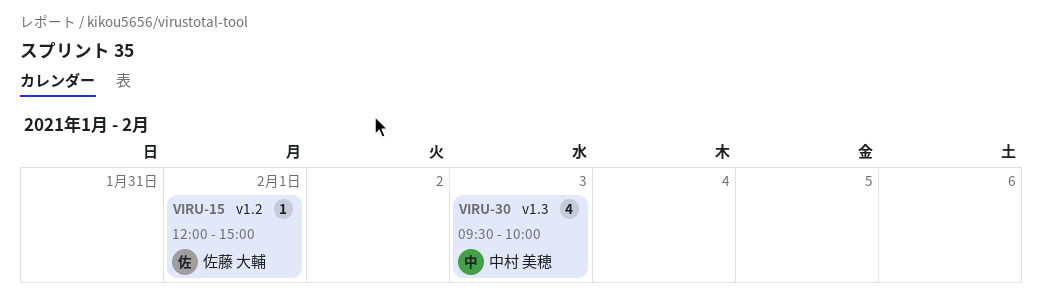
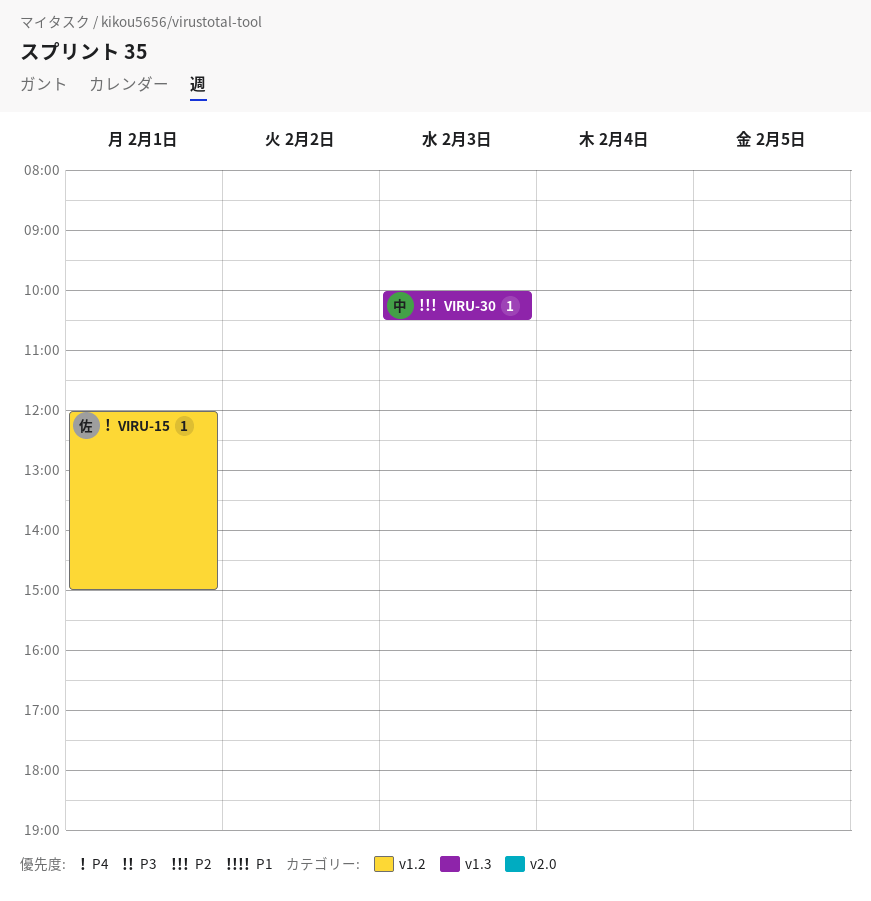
VIRU-30, estimate: 4 -> 1
VIRU-30, begins: 09:30 -> 10:00
VIRU-30, ends: 10:00 -> 10:30

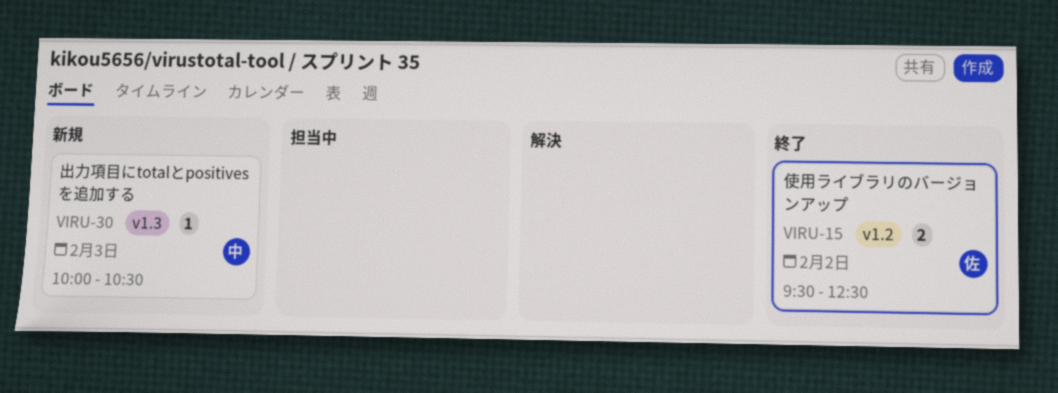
VIRU-15, estimate: 1 -> 2
VIRU-15, day: Feb 1 -> Feb 2
VIRU-15, begins: 12:00 -> 09:30
VIRU-15, ends: 15:00 -> 12:30

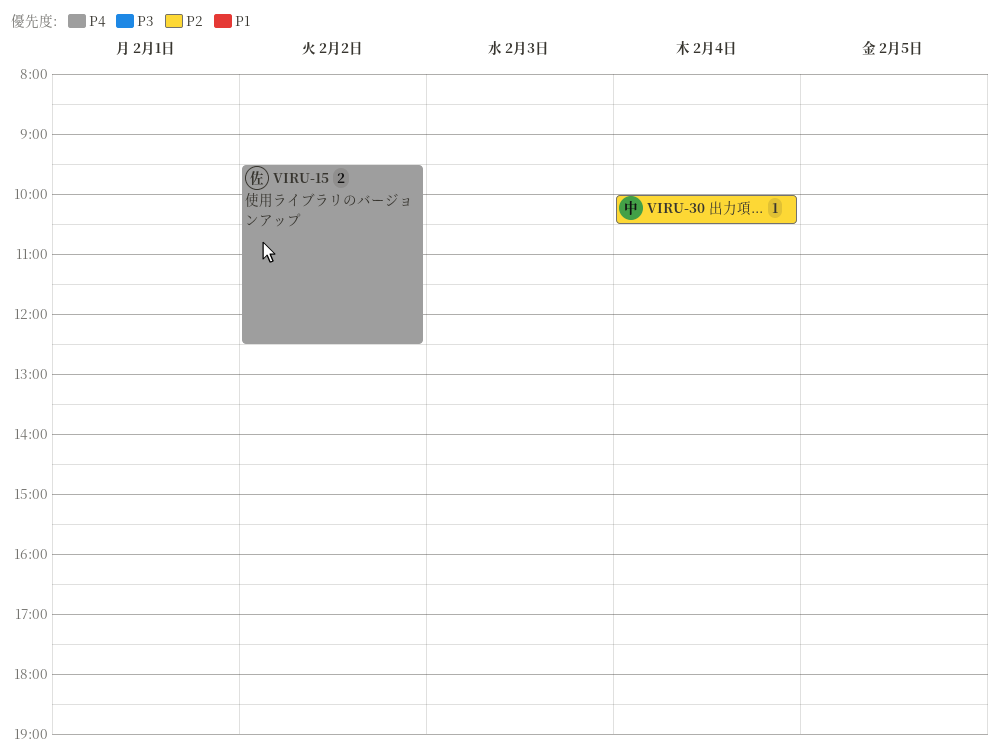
VIRU-30, day: Feb 3 -> Feb 4

